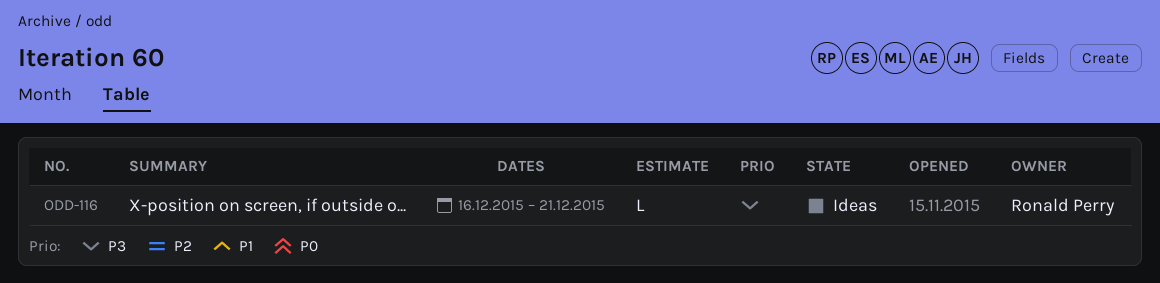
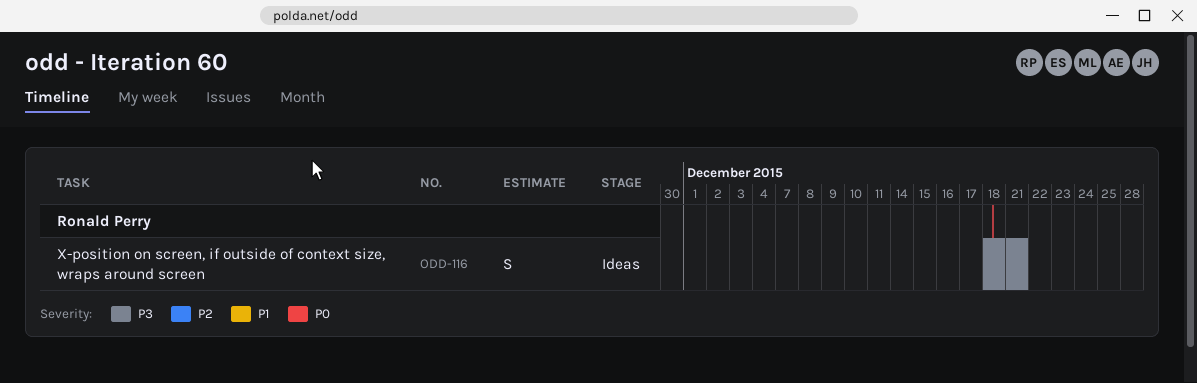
ODD-116, estimate: L -> S
ODD-116, start: Dec 16 -> Dec 18

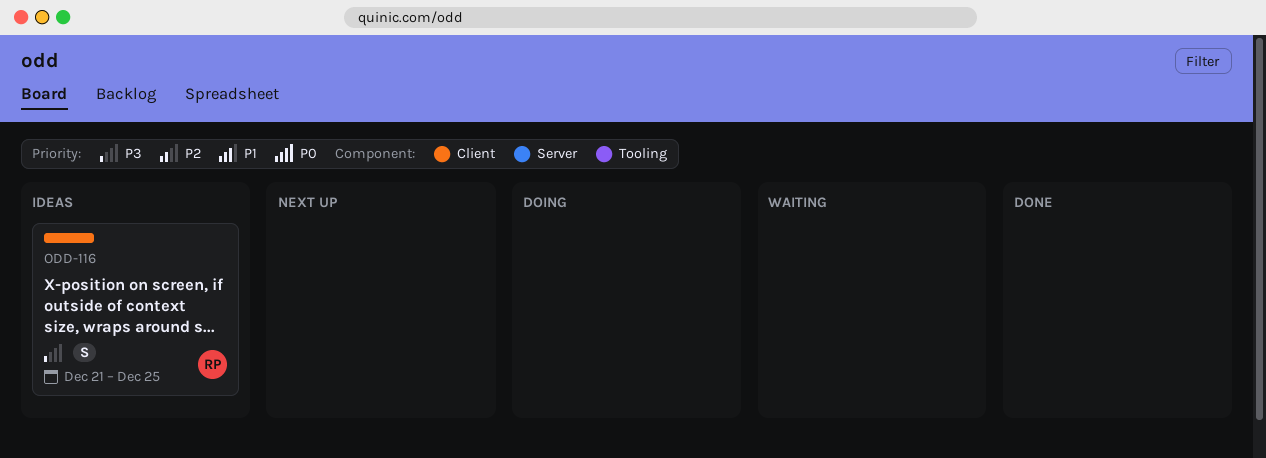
ODD-116, start: Dec 18 -> Dec 21
ODD-116, due: Dec 21 -> Dec 25

